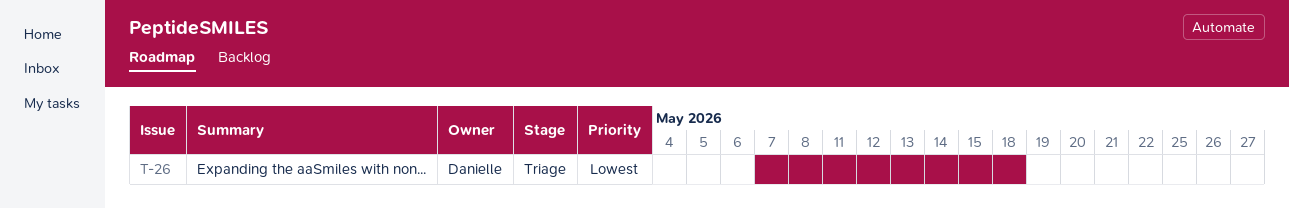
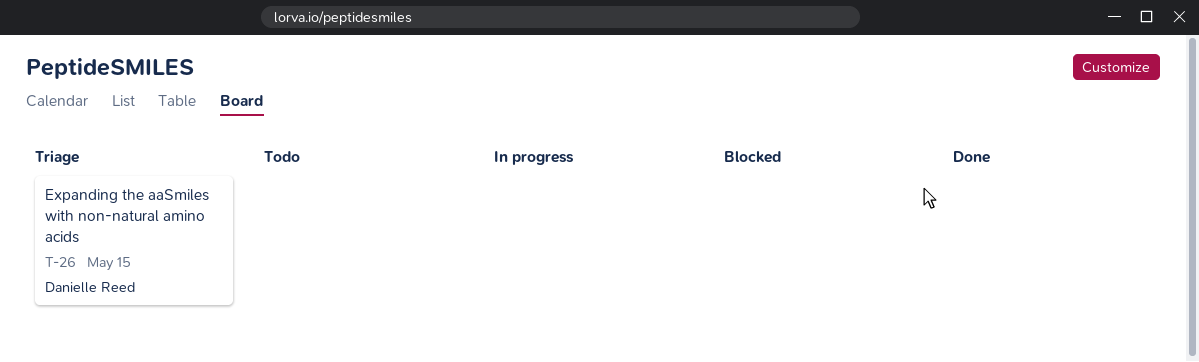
T-26, due: May 18 -> May 15

